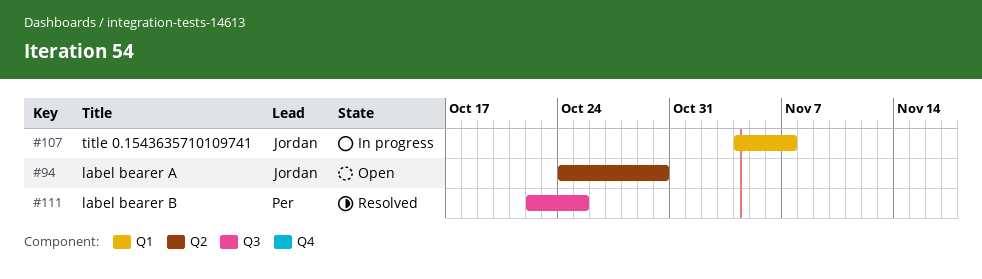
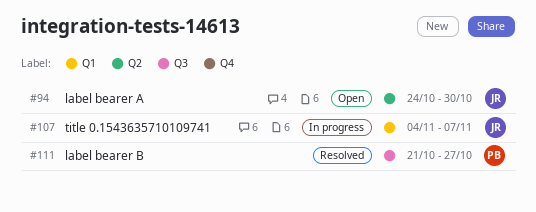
#111, start: Oct 22 -> Oct 21
#111, due: Oct 25 -> Oct 27

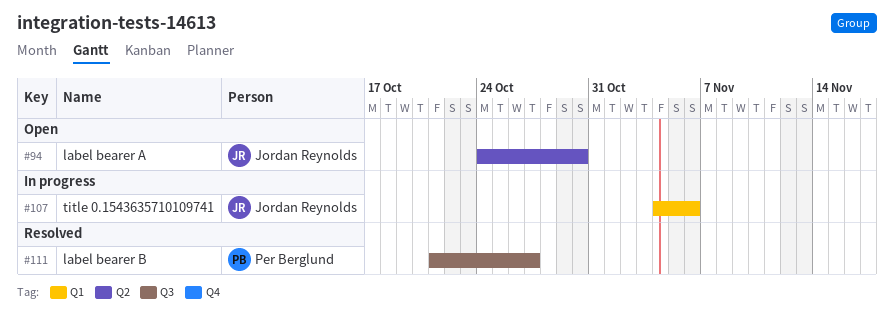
#107, due: Nov 7 -> Nov 6

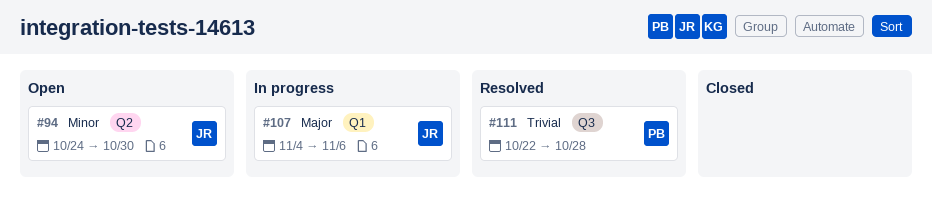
#111, start: Oct 21 -> Oct 22
#111, due: Oct 27 -> Oct 28

